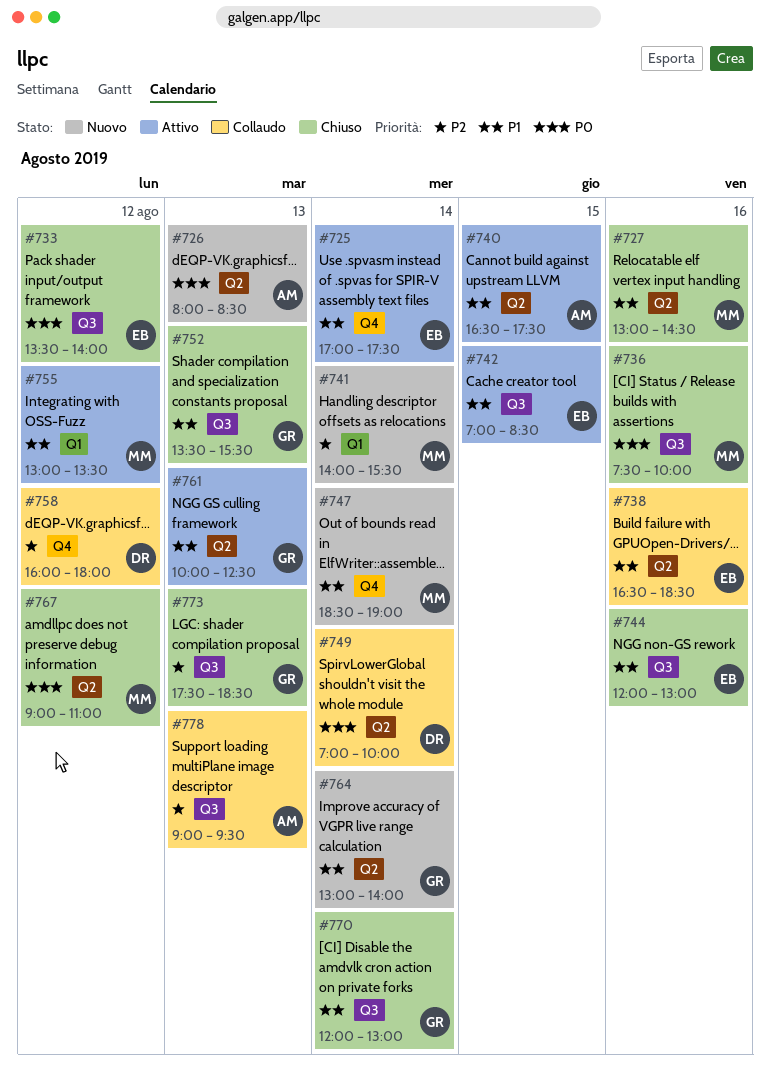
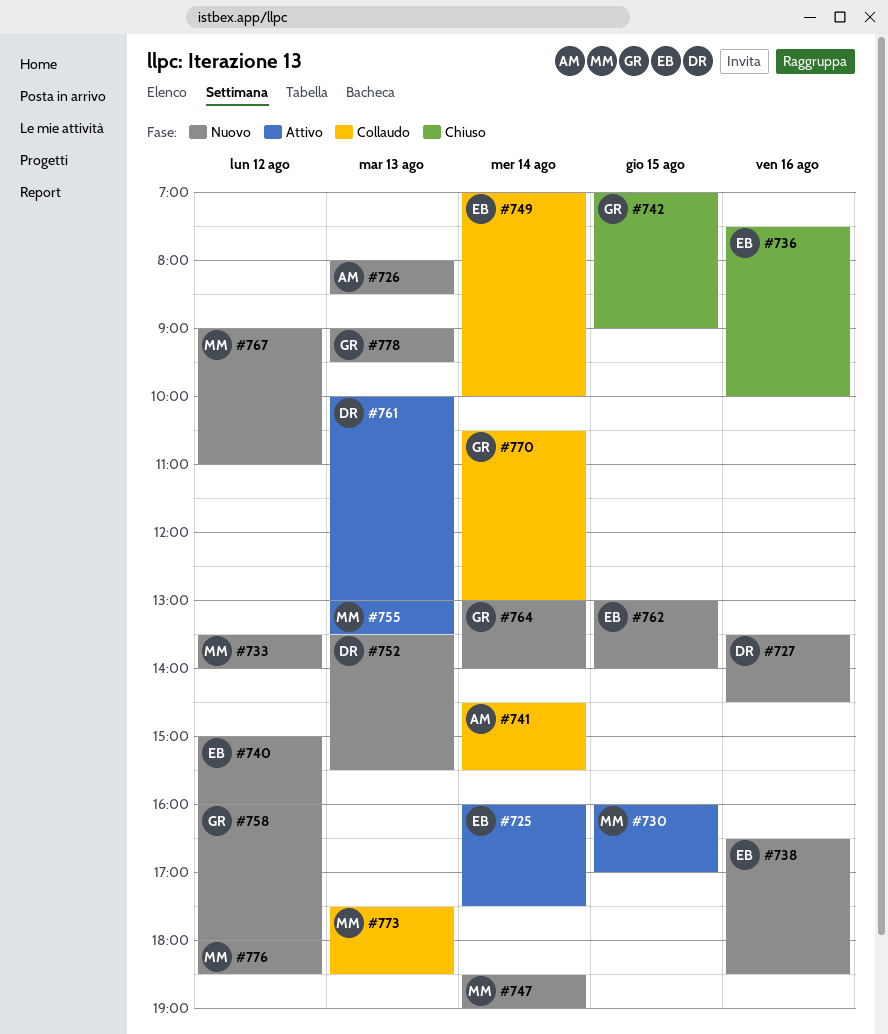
#725, begins: 17:00 -> 16:00
#727, status: Chiuso -> Nuovo
#727, owner: MM -> DR
#727, begins: 13:00 -> 13:30
#730: none -> present
#733, status: Chiuso -> Nuovo
#733, owner: EB -> MM
#736, owner: MM -> EB
#738, status: Collaudo -> Nuovo
#740, status: Attivo -> Nuovo
#740, owner: AM -> EB
#740, day: Aug 15 -> Aug 12
#740, begins: 16:30 -> 15:00
#740, ends: 17:30 -> 16:00
#741, status: Nuovo -> Collaudo
#741, owner: MM -> AM
#741, begins: 14:00 -> 14:30
#742, status: Attivo -> Chiuso
#742, owner: EB -> GR
#742, ends: 08:30 -> 09:00
#744: present -> none
#749, owner: DR -> EB
#752, status: Chiuso -> Nuovo
#752, owner: GR -> DR
#755, day: Aug 12 -> Aug 13
#758, status: Collaudo -> Nuovo
#758, owner: DR -> GR
#761, owner: GR -> DR
#761, ends: 12:30 -> 13:00
#762: none -> present
#767, status: Chiuso -> Nuovo
#770, status: Chiuso -> Collaudo
#770, begins: 12:00 -> 10:30
#773, status: Chiuso -> Collaudo
#773, owner: GR -> MM
#776: none -> present
#778, status: Collaudo -> Nuovo
#778, owner: AM -> GR

